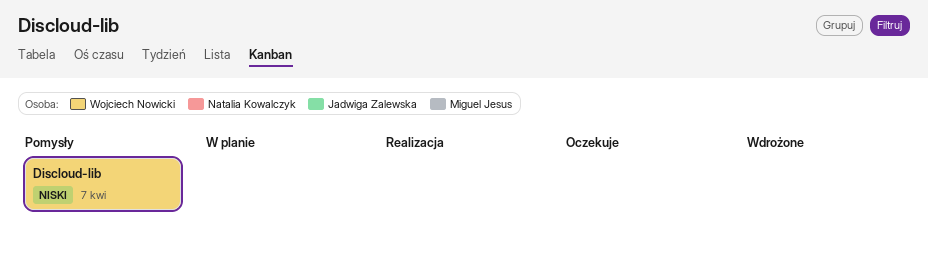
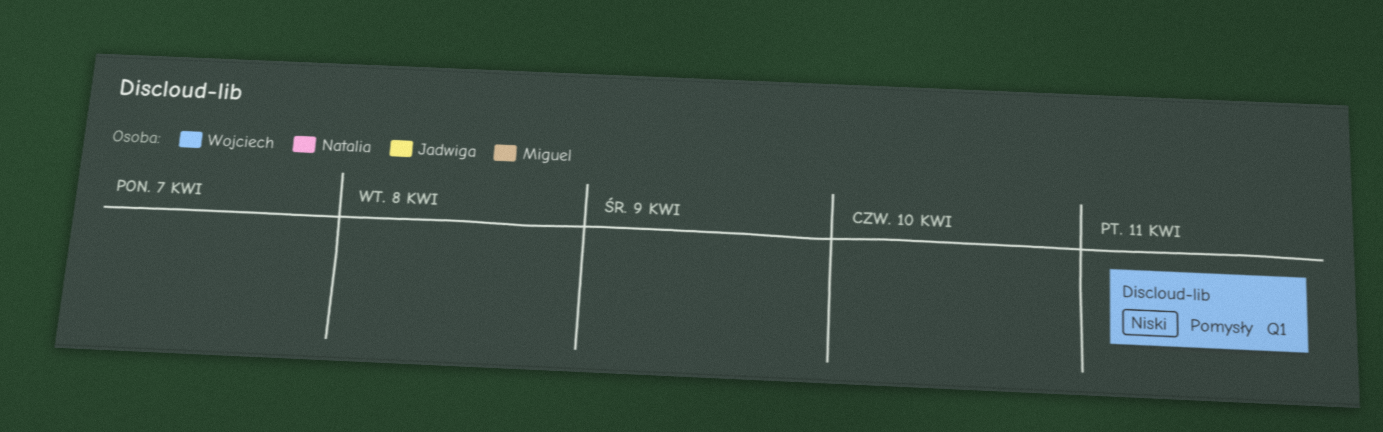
Discloud-lib, due: Apr 7 -> Apr 11

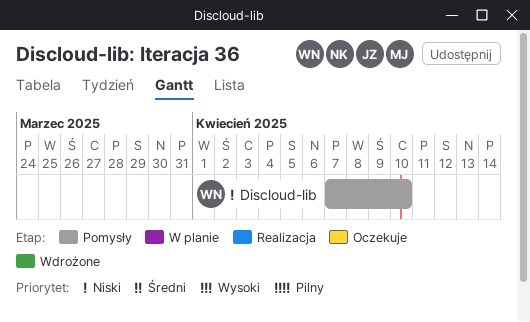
Discloud-lib, due: Apr 11 -> Apr 10

